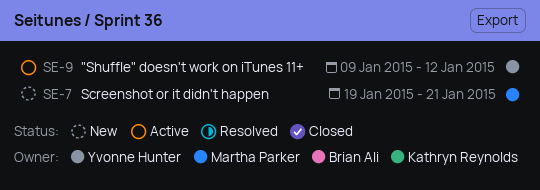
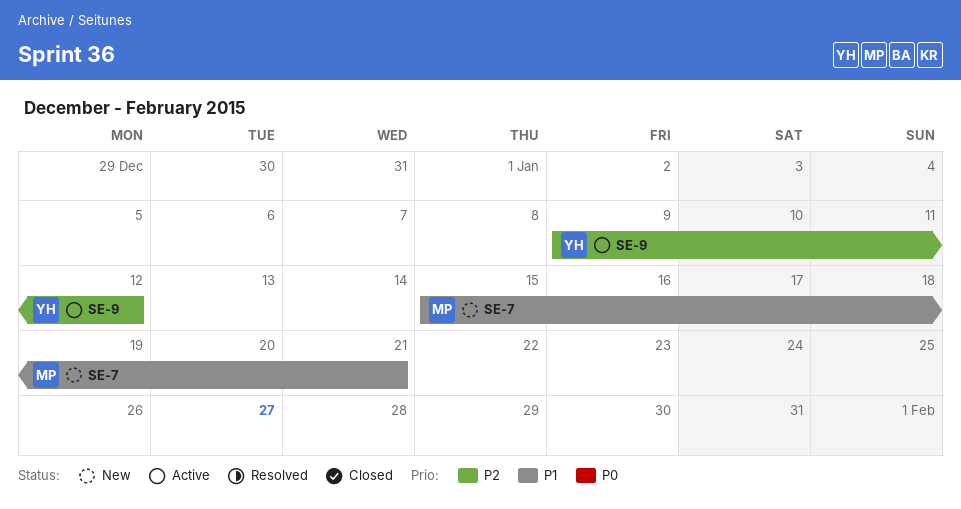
SE-7, start: Jan 19 -> Jan 15

